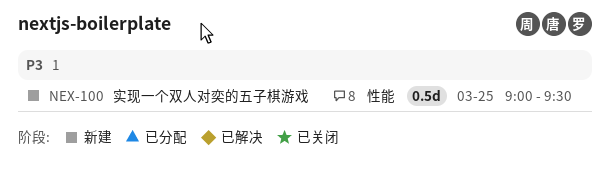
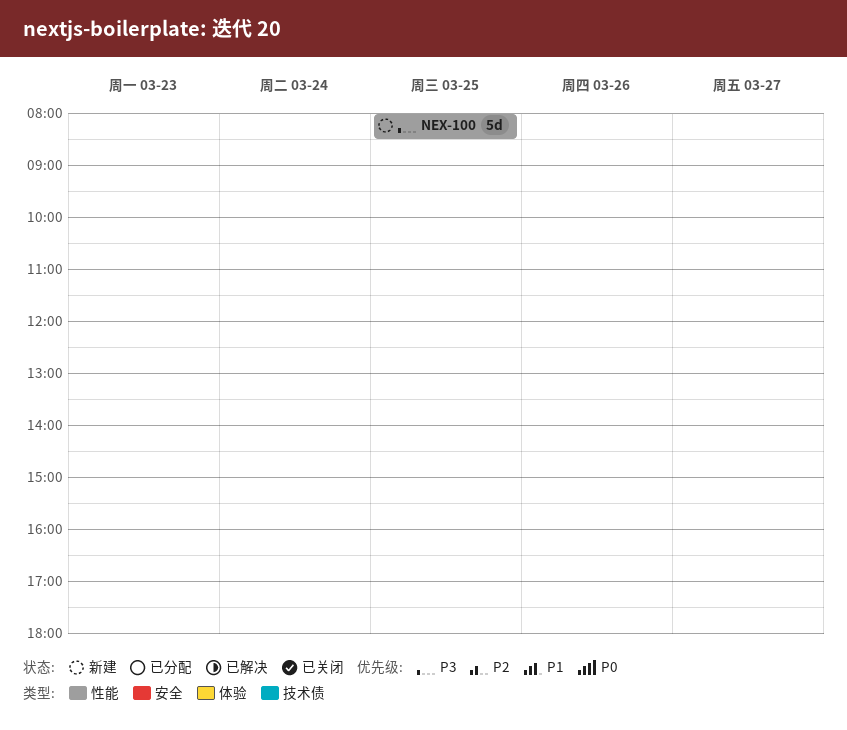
NEX-100, estimate: 0.5d -> 5d
NEX-100, begins: 09:00 -> 08:00
NEX-100, ends: 09:30 -> 08:30

